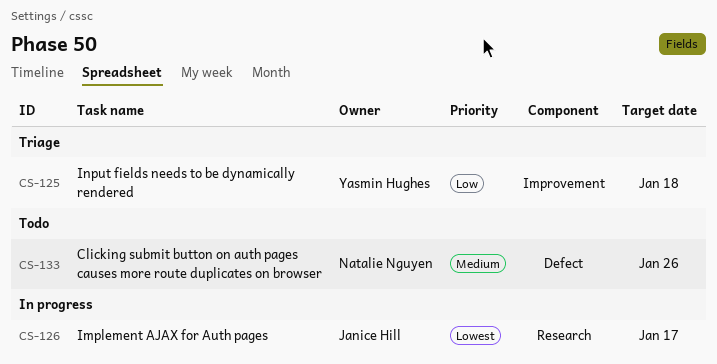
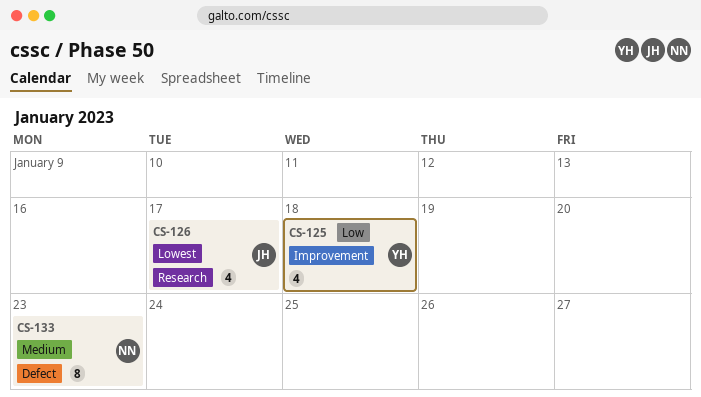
CS-133, due: Jan 26 -> Jan 23

